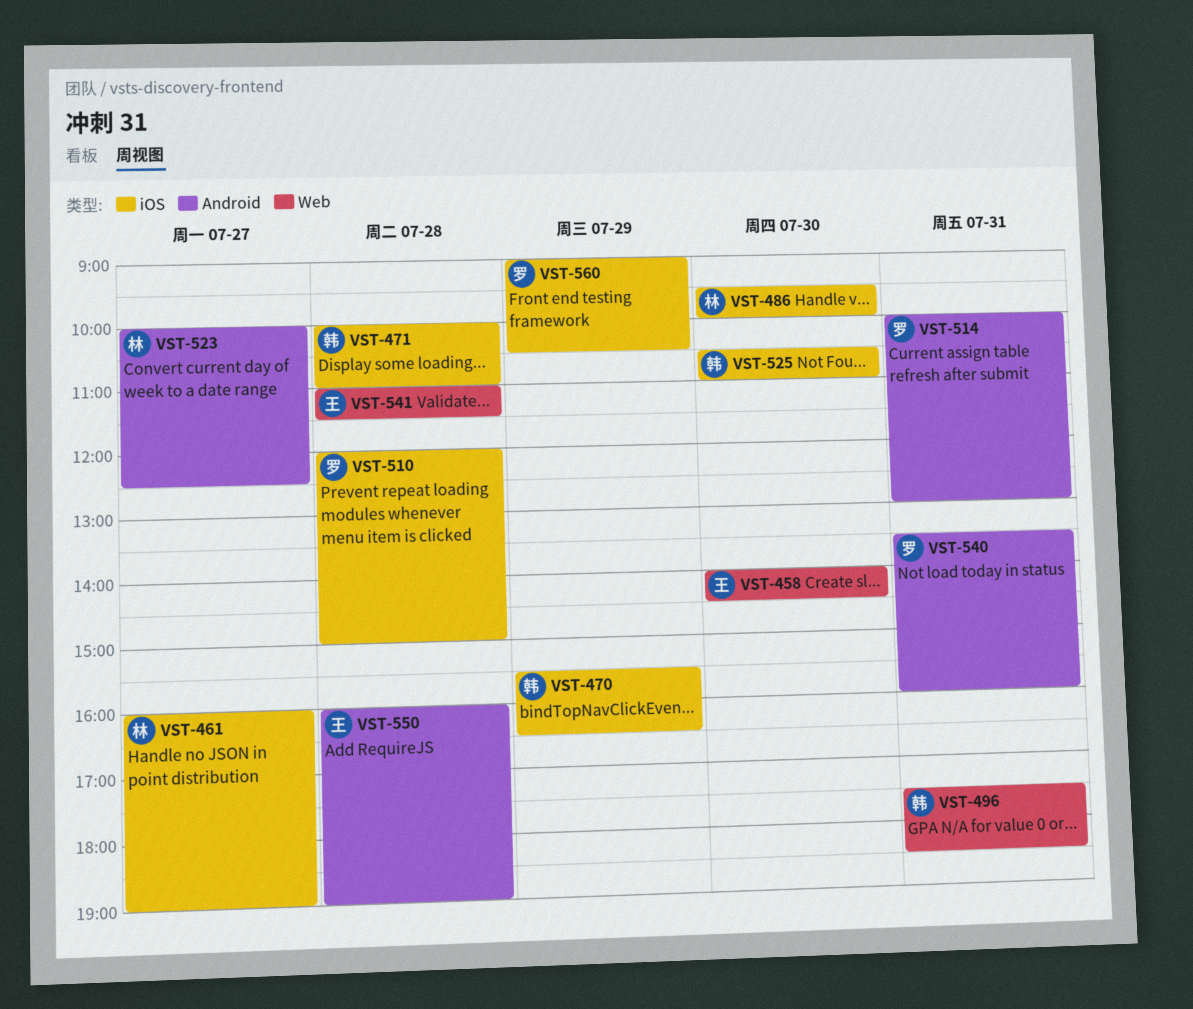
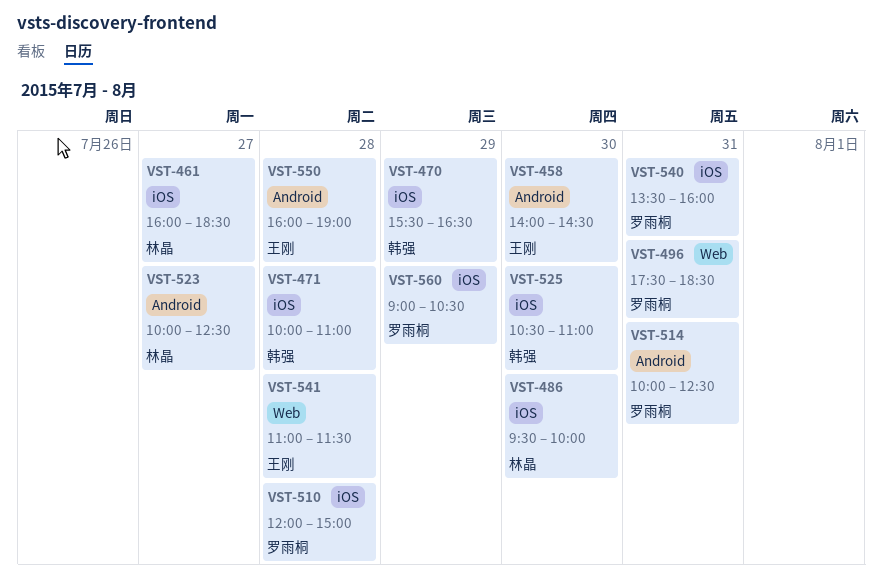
VST-458, label: Web -> Android
VST-461, ends: 19:00 -> 18:30
VST-496, owner: 韩强 -> 罗雨桐
VST-514, ends: 13:00 -> 12:30
VST-540, label: Android -> iOS

